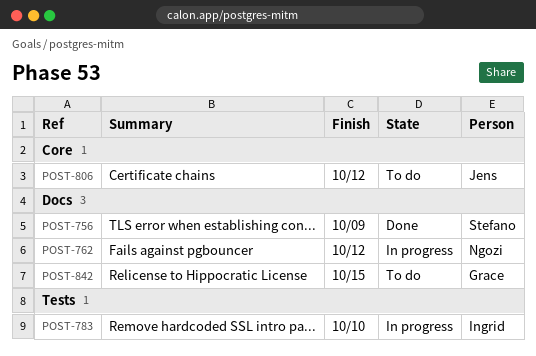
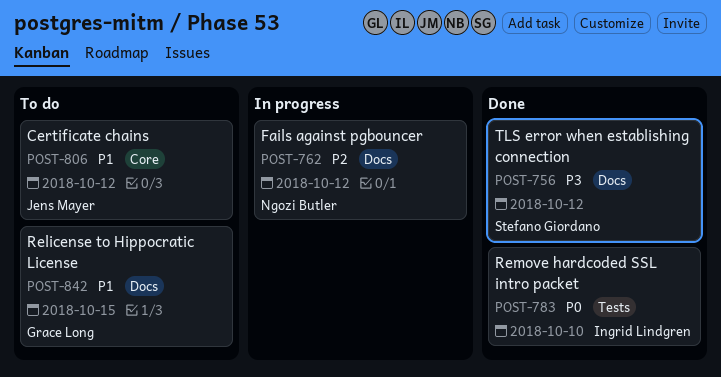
POST-756, due: Oct 9 -> Oct 12
POST-783, status: In progress -> Done

